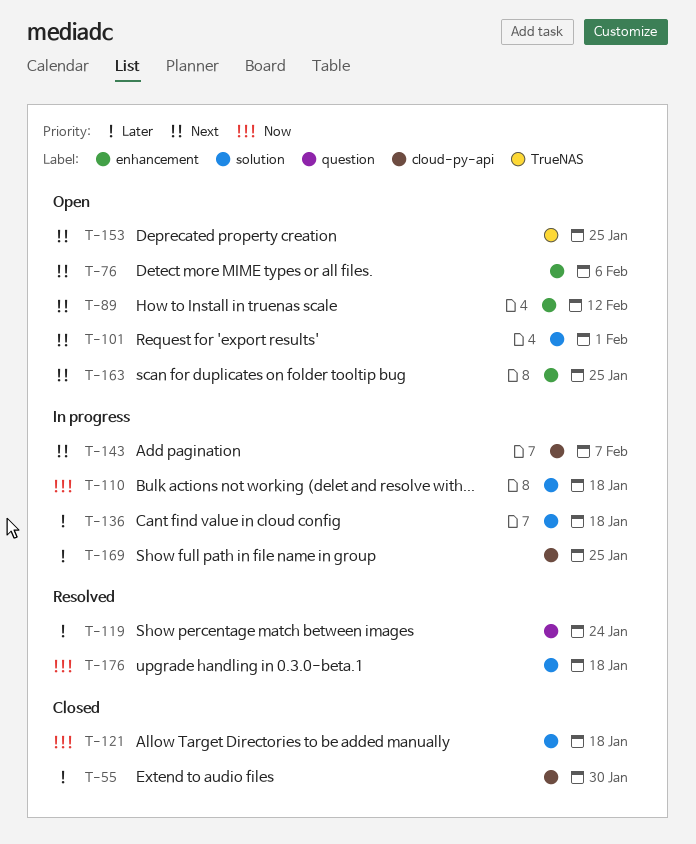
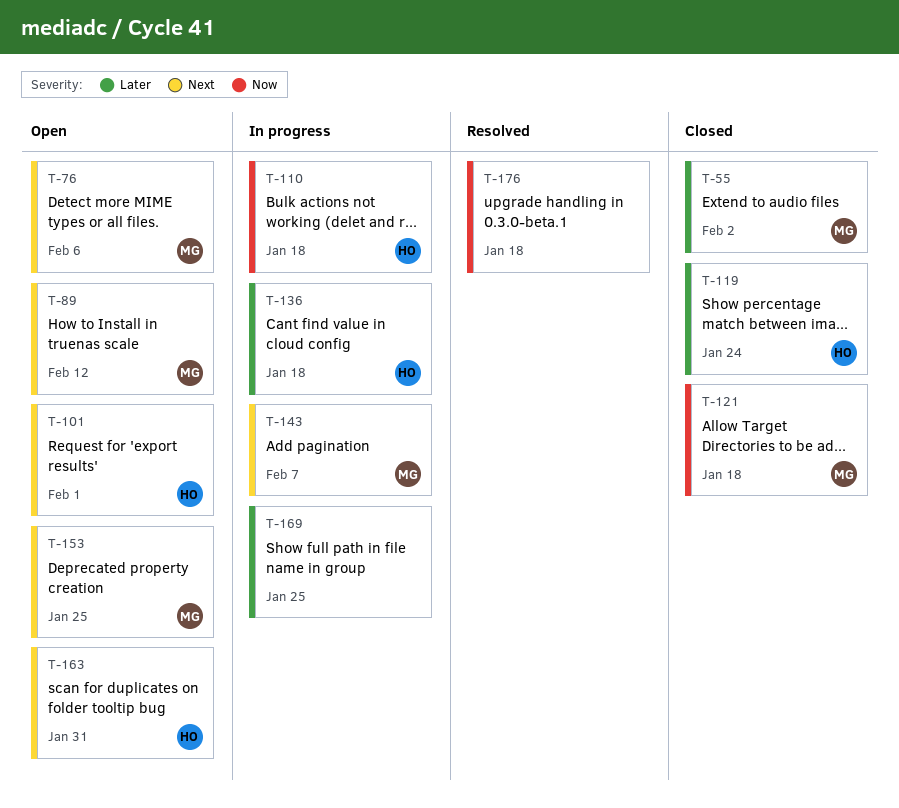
T-55, due: Jan 30 -> Feb 2
T-119, status: Resolved -> Closed
T-163, due: Jan 25 -> Jan 31

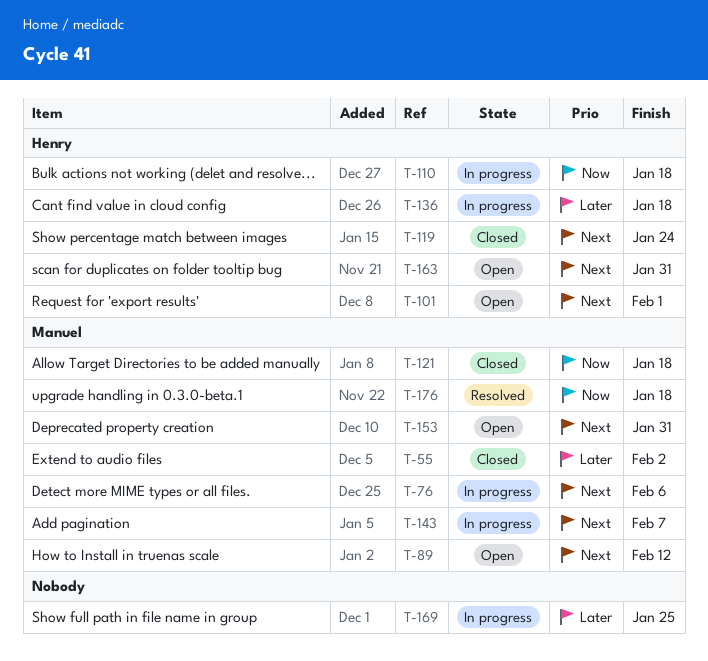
T-76, status: Open -> In progress
T-119, priority: Later -> Next
T-153, due: Jan 25 -> Jan 31
T-176, owner: none -> Manuel

